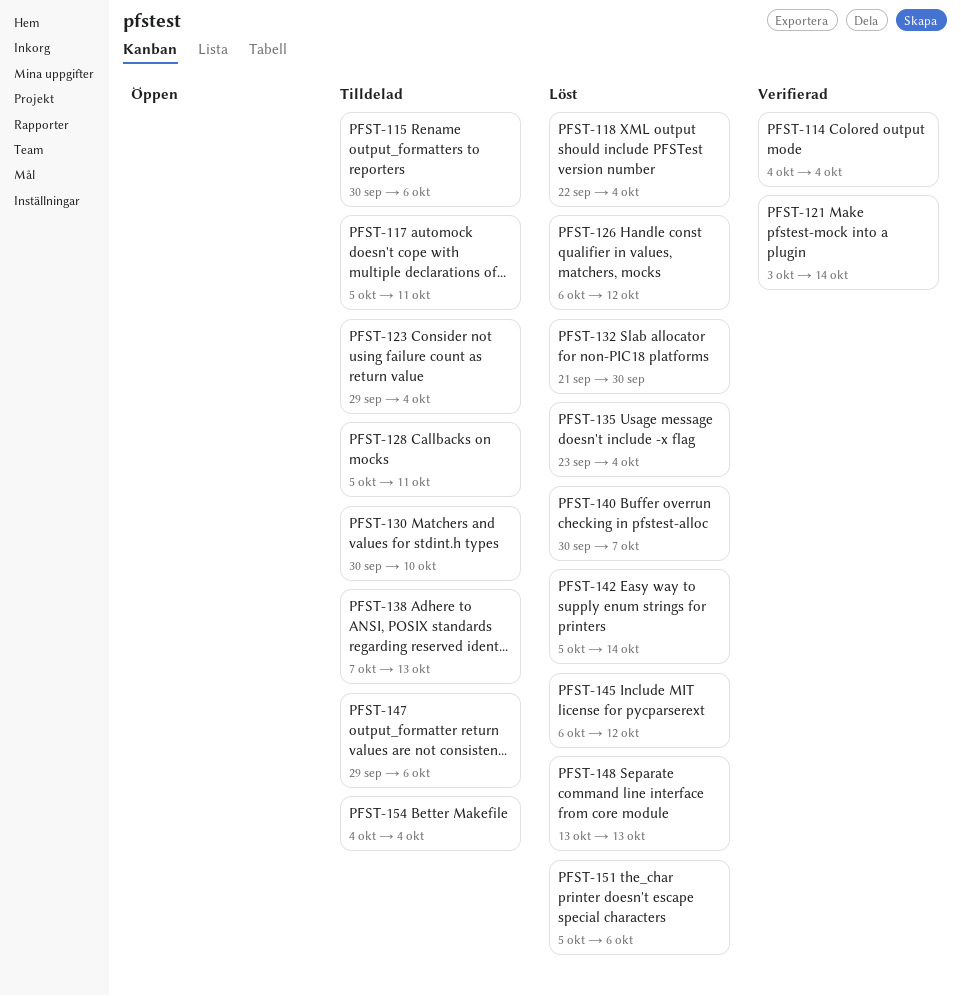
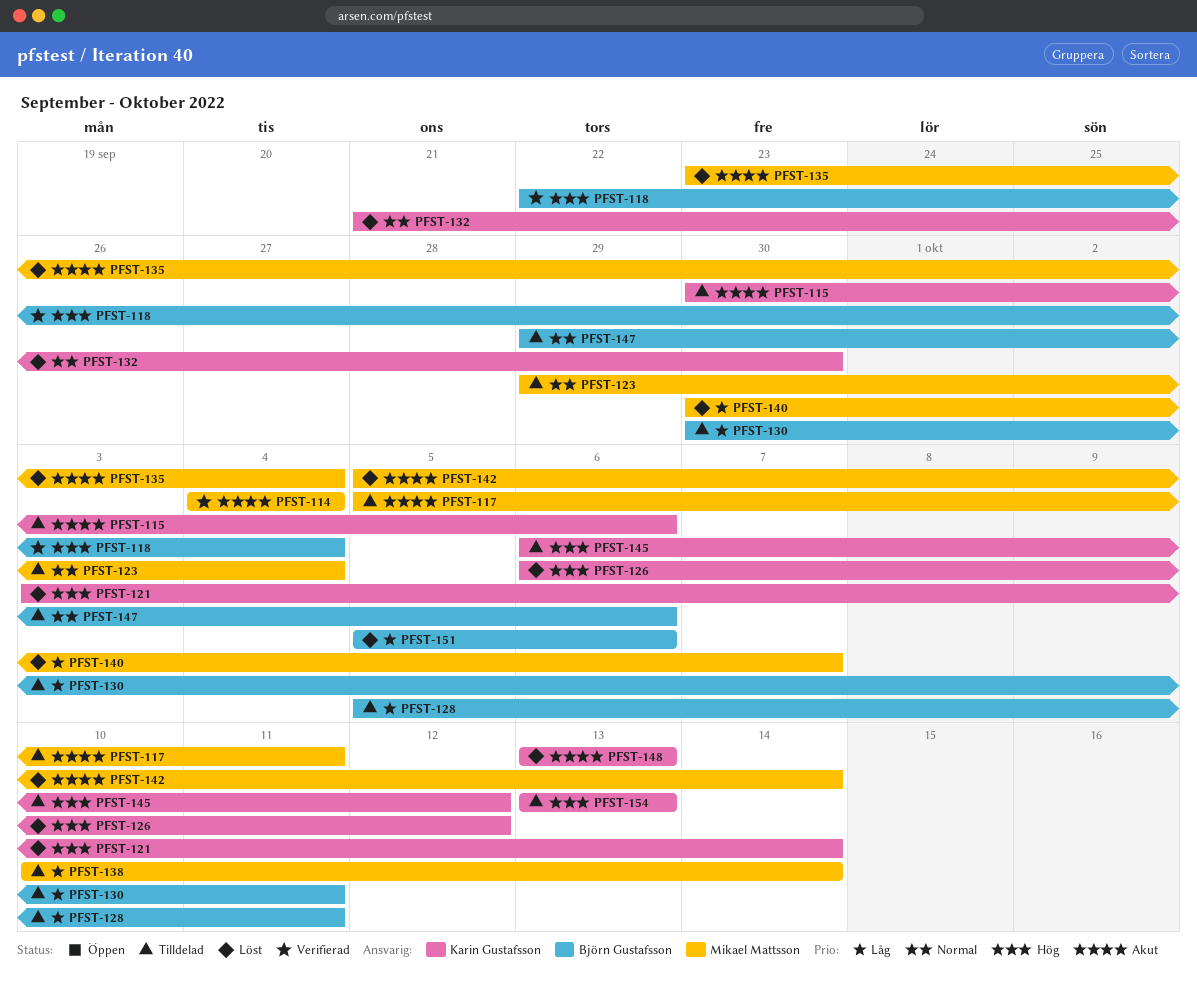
PFST-118, status: Löst -> Verifierad
PFST-121, status: Verifierad -> Löst
PFST-130, due: Oct 10 -> Oct 11
PFST-138, start: Oct 7 -> Oct 10
PFST-138, due: Oct 13 -> Oct 14
PFST-145, status: Löst -> Tilldelad
PFST-154, start: Oct 4 -> Oct 13
PFST-154, due: Oct 4 -> Oct 13

